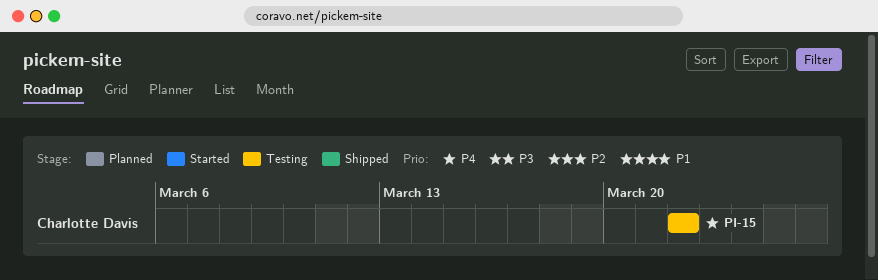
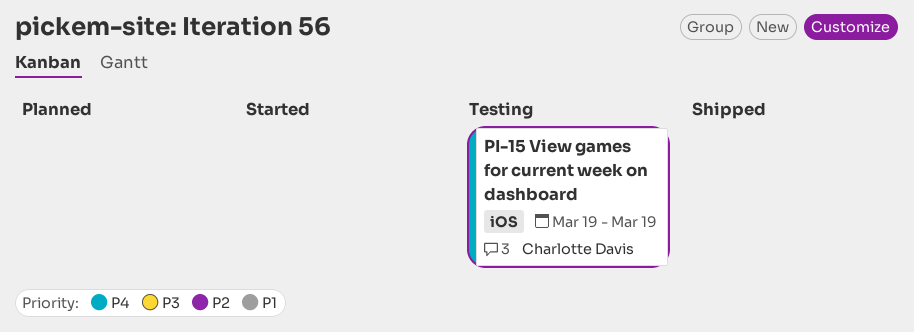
PI-15, start: Mar 22 -> Mar 19
PI-15, due: Mar 22 -> Mar 19

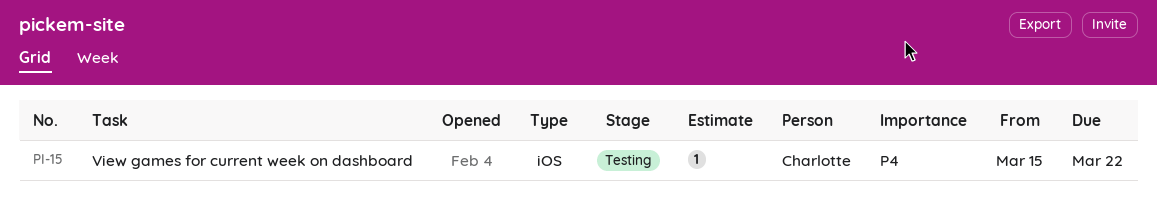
PI-15, start: Mar 19 -> Mar 15
PI-15, due: Mar 19 -> Mar 22

